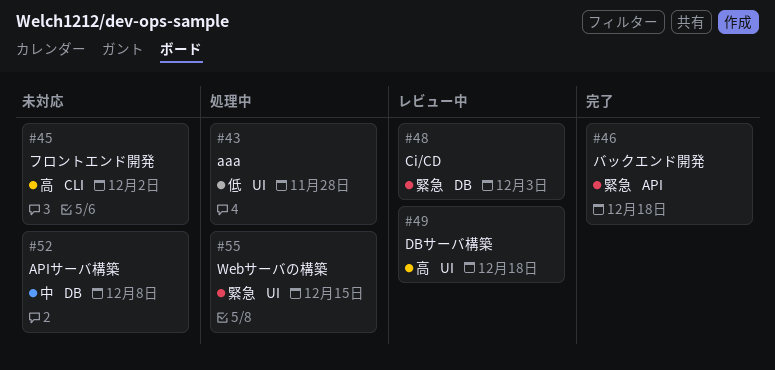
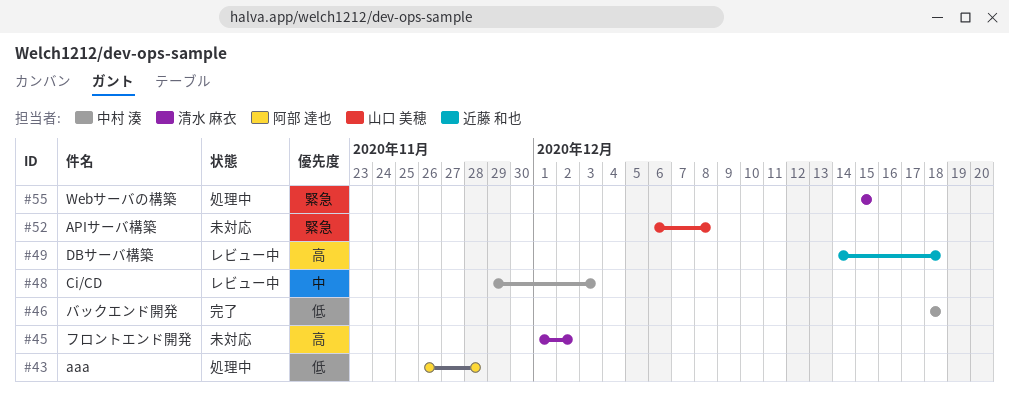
#46, priority: 緊急 -> 低
#48, priority: 緊急 -> 中
#52, priority: 中 -> 緊急

